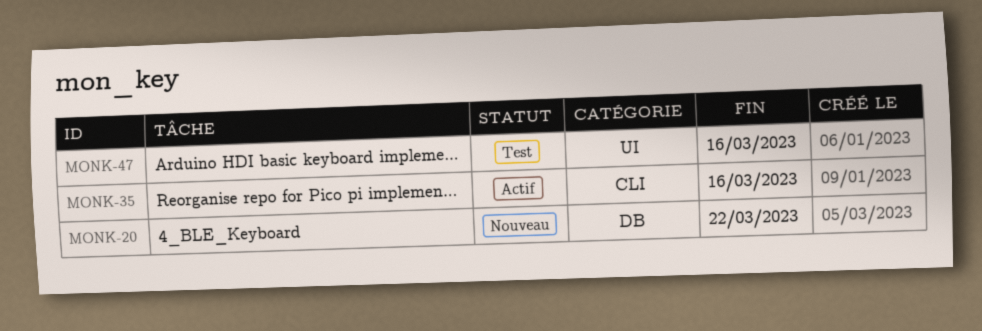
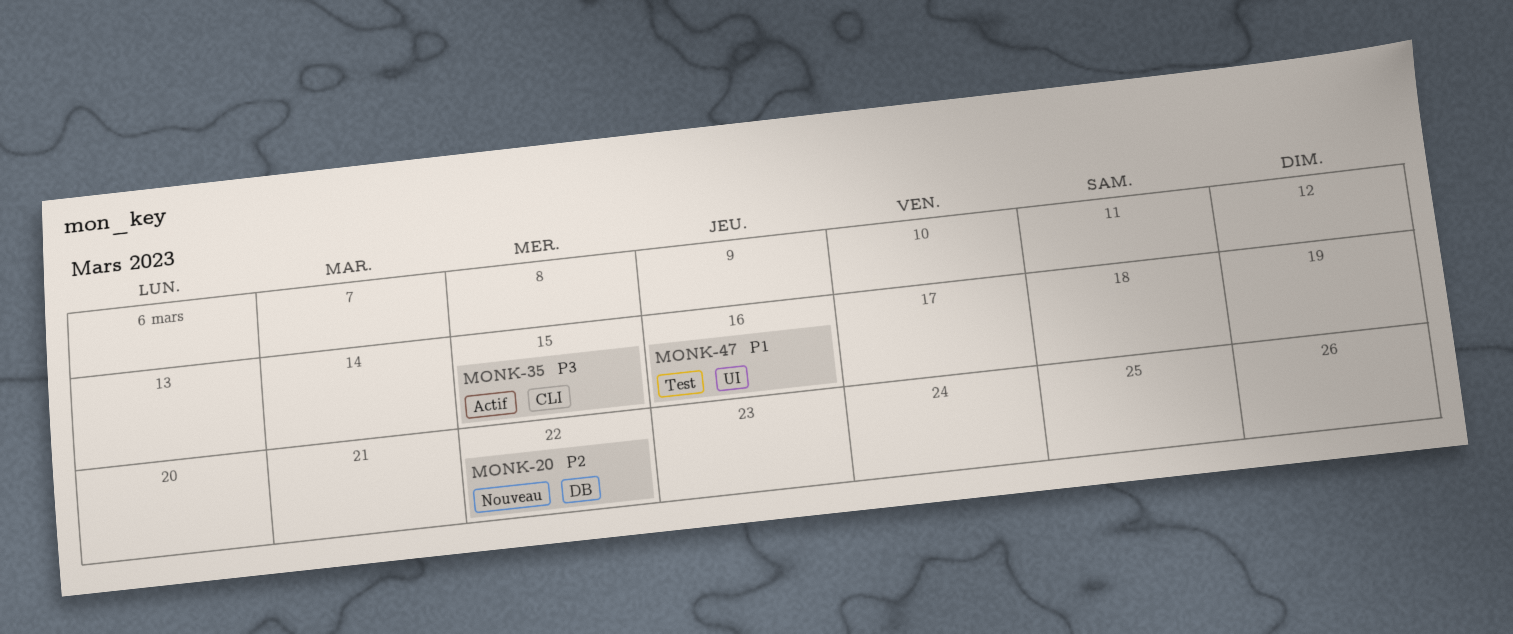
MONK-35, due: Mar 16 -> Mar 15

